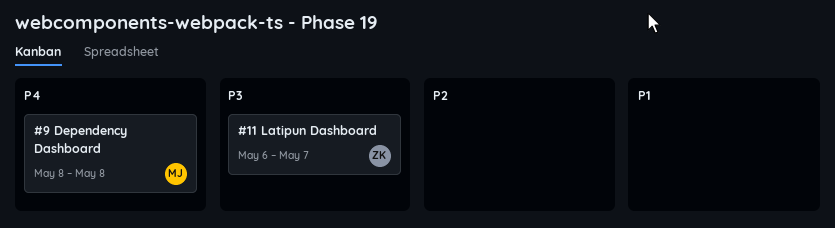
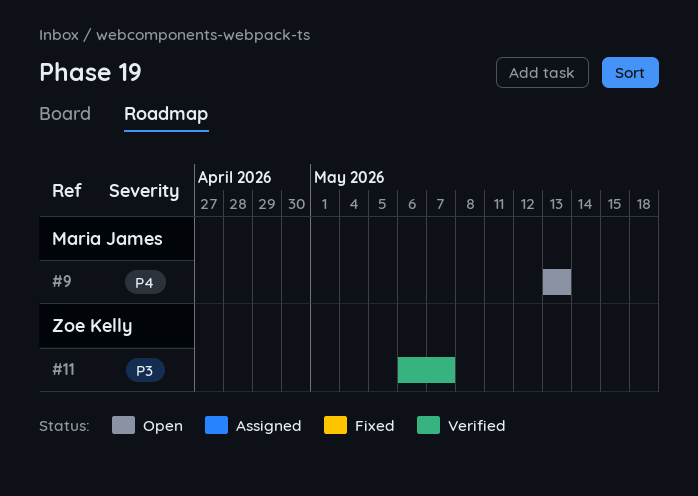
#9, start: May 8 -> May 13
#9, due: May 8 -> May 13

